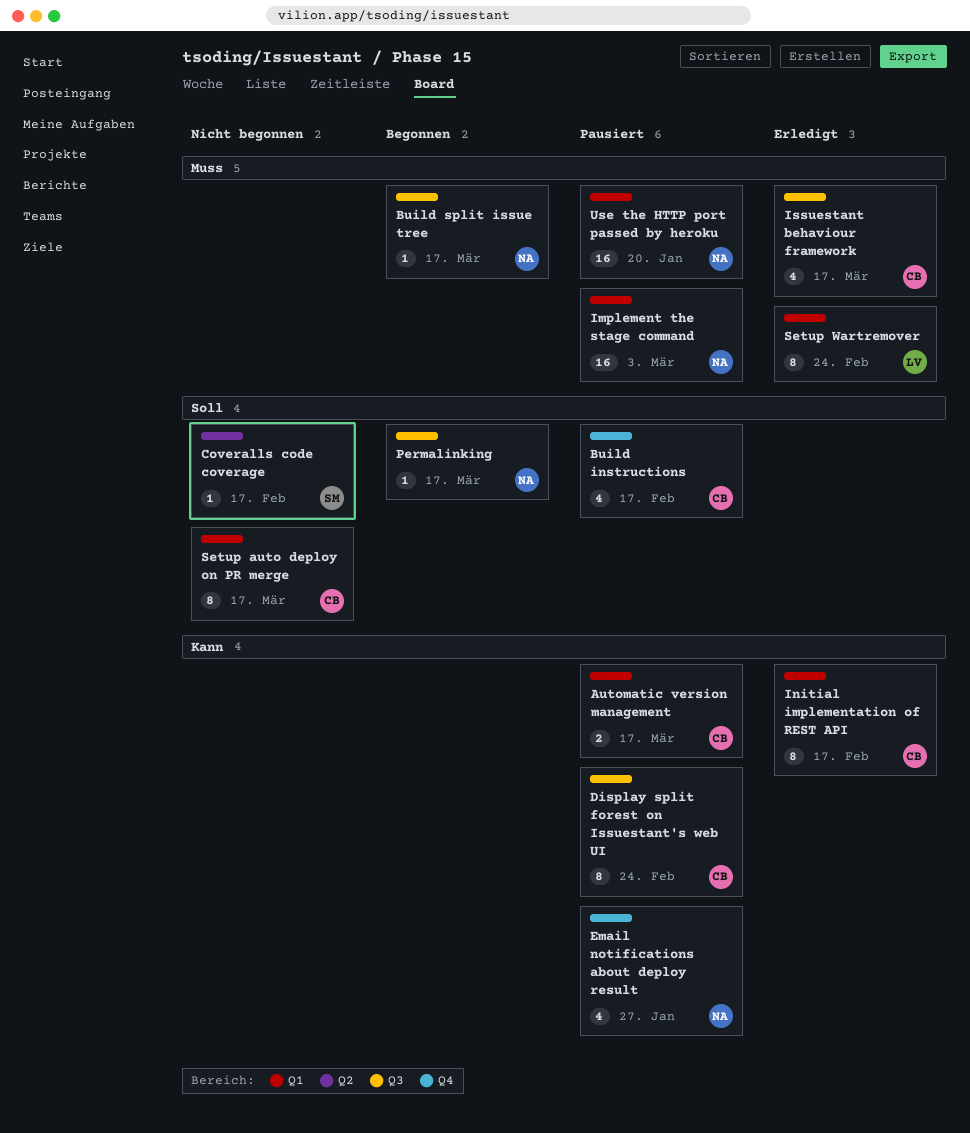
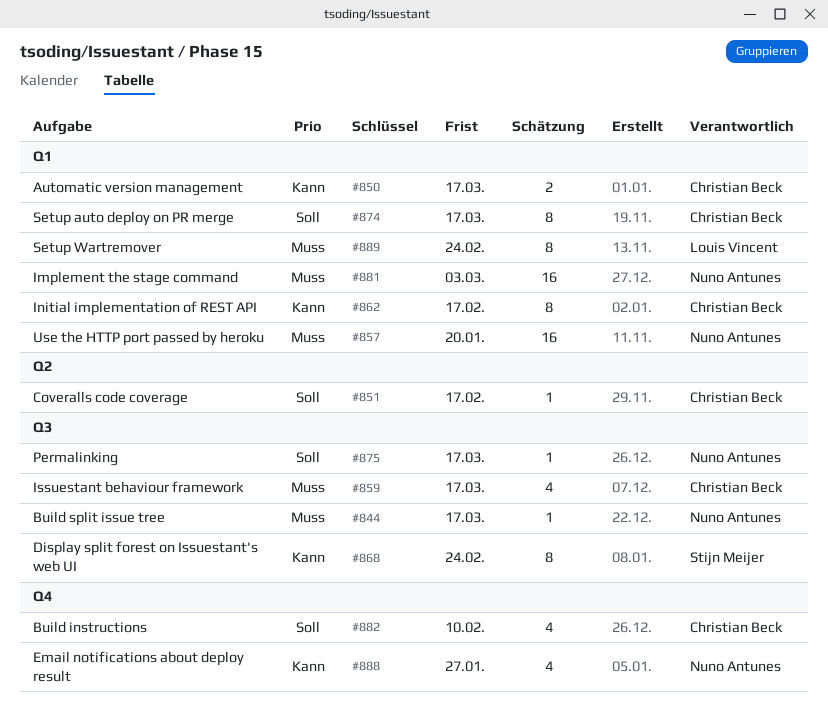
Build instructions, due: Feb 17 -> Feb 10
Coveralls code coverage, owner: Stijn Meijer -> Christian Beck
Display split forest on Issuestant's web UI, owner: Christian Beck -> Stijn Meijer

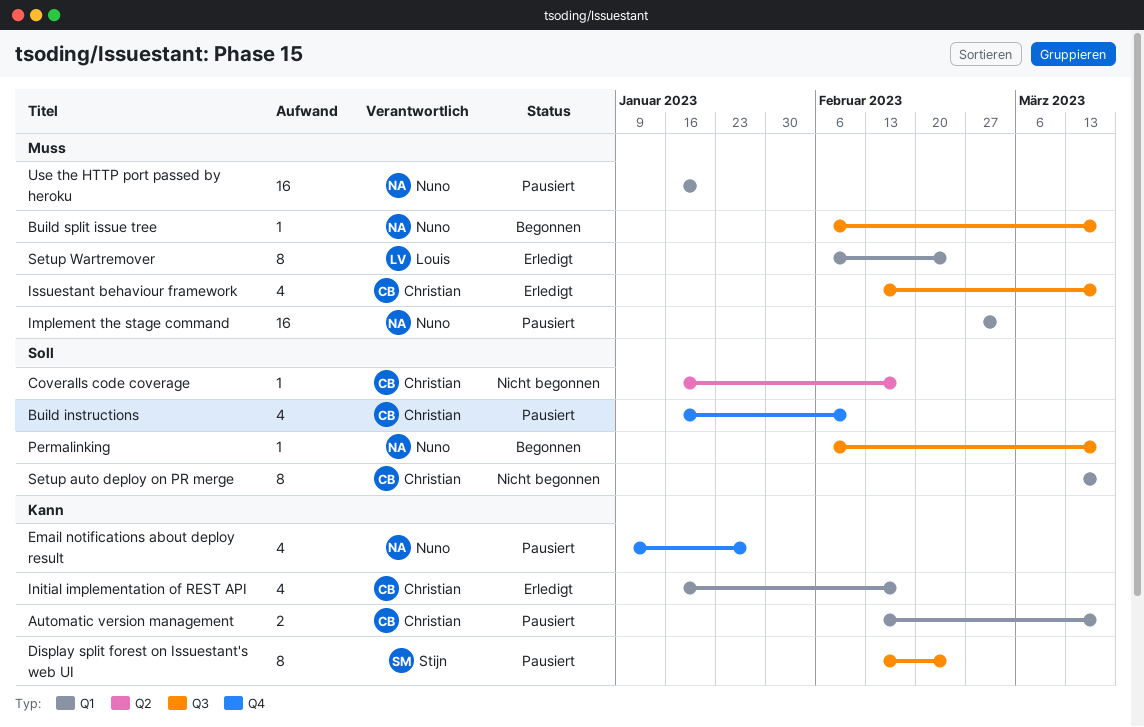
Initial implementation of REST API, estimate: 8 -> 4

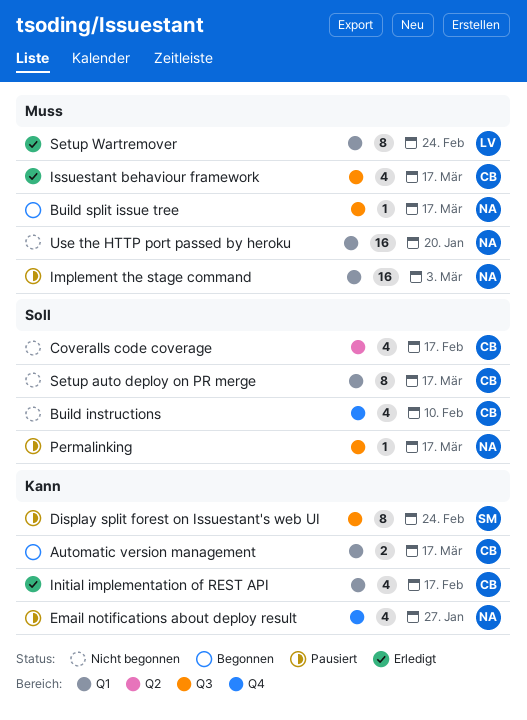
Automatic version management, status: Pausiert -> Begonnen
Build instructions, status: Pausiert -> Nicht begonnen
Coveralls code coverage, estimate: 1 -> 4
Permalinking, status: Begonnen -> Pausiert
Use the HTTP port passed by heroku, status: Pausiert -> Nicht begonnen

